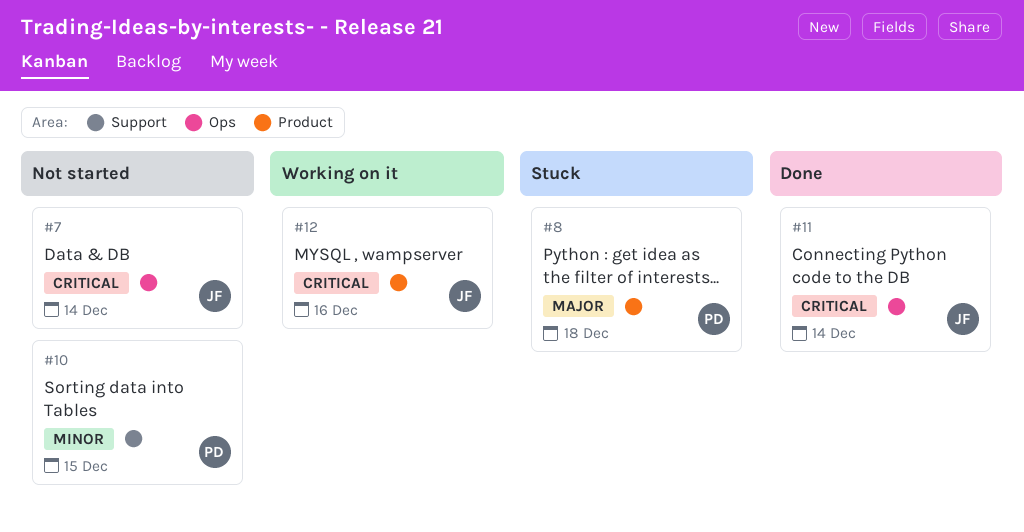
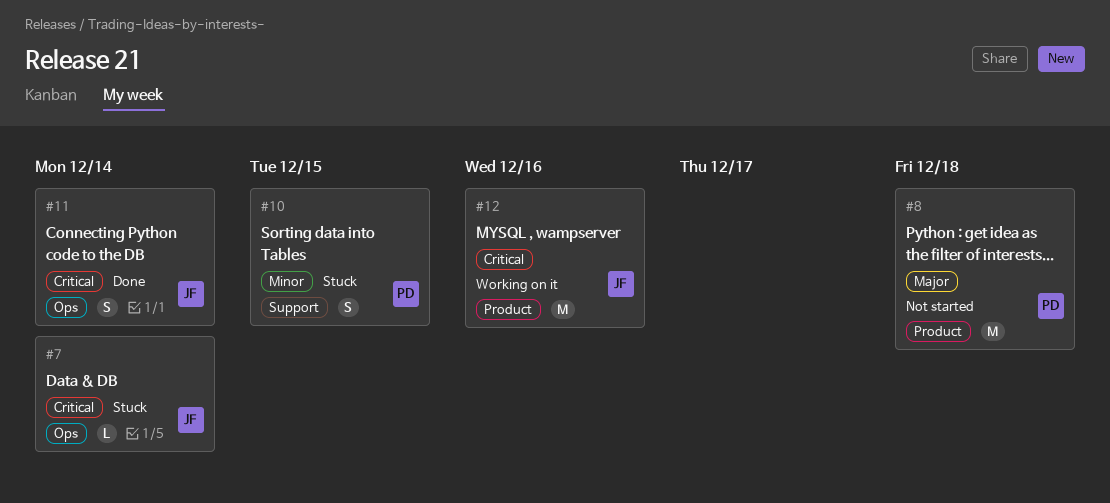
#7, status: Not started -> Stuck
#8, status: Stuck -> Not started
#10, status: Not started -> Stuck

